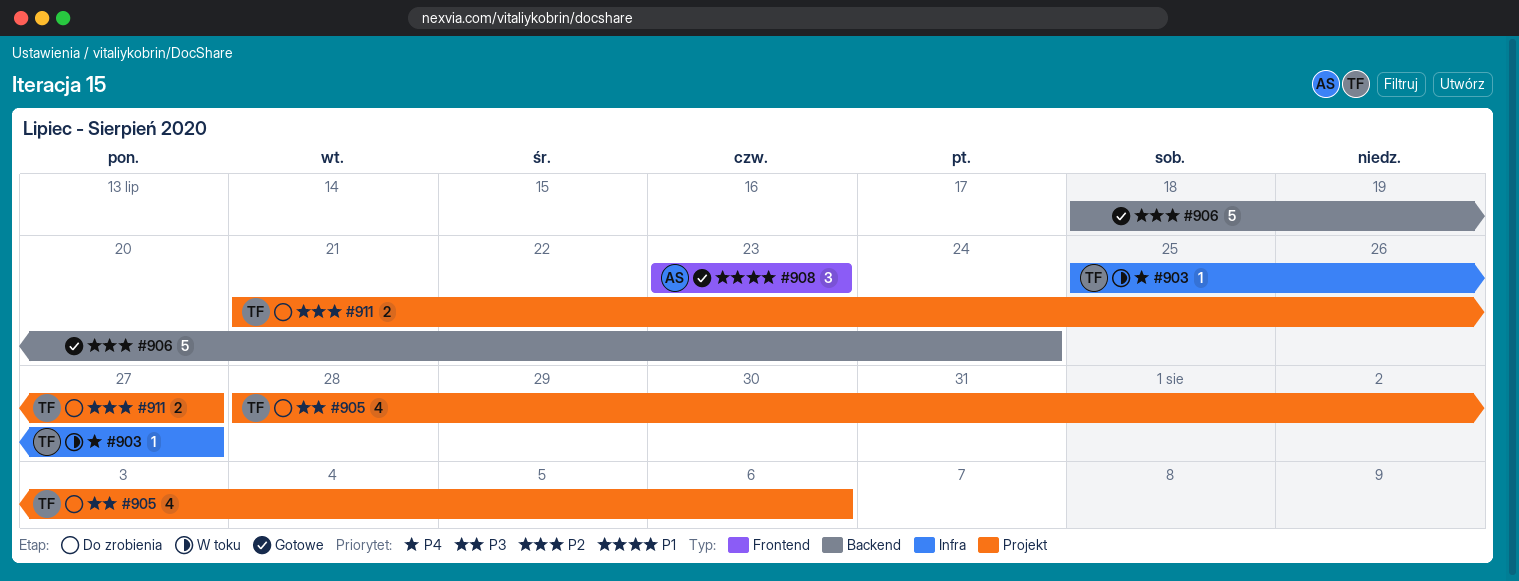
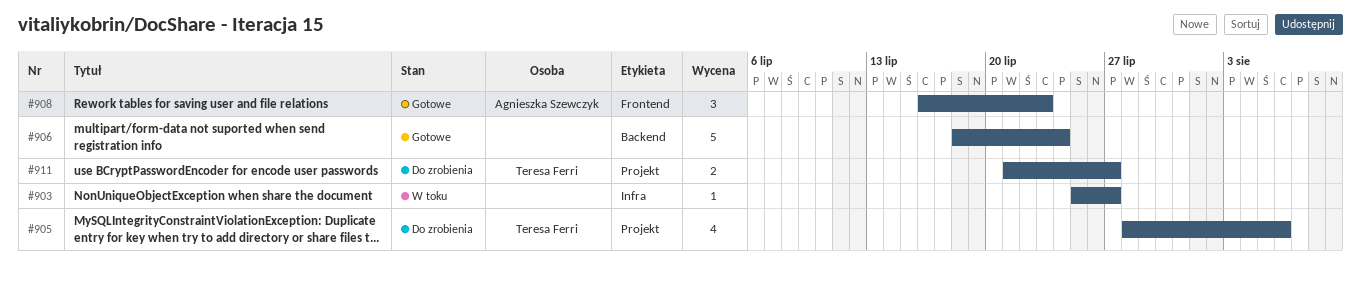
#903, owner: Teresa Ferri -> none
#908, start: Jul 23 -> Jul 16

